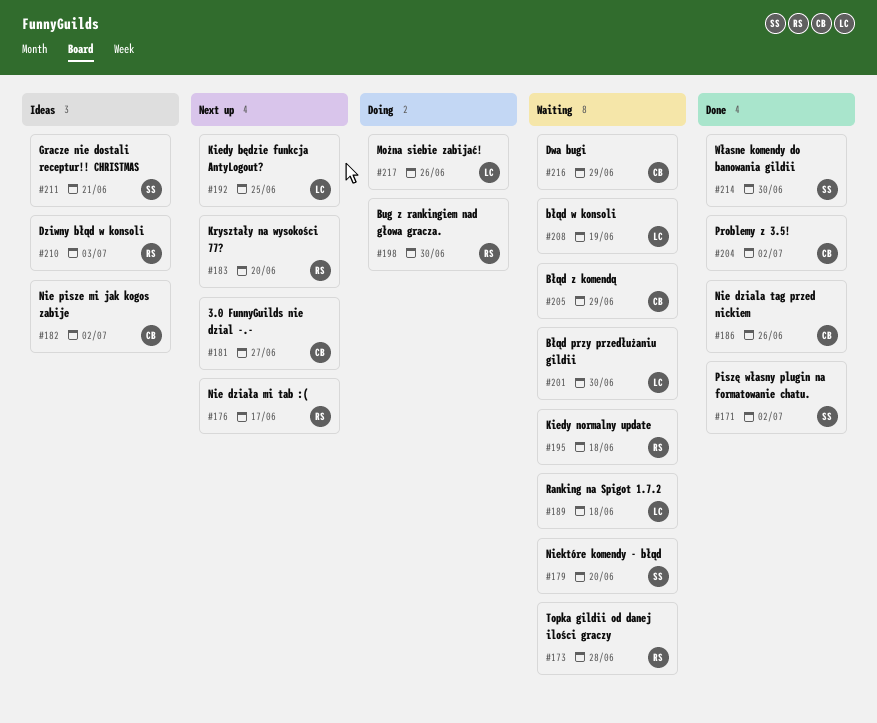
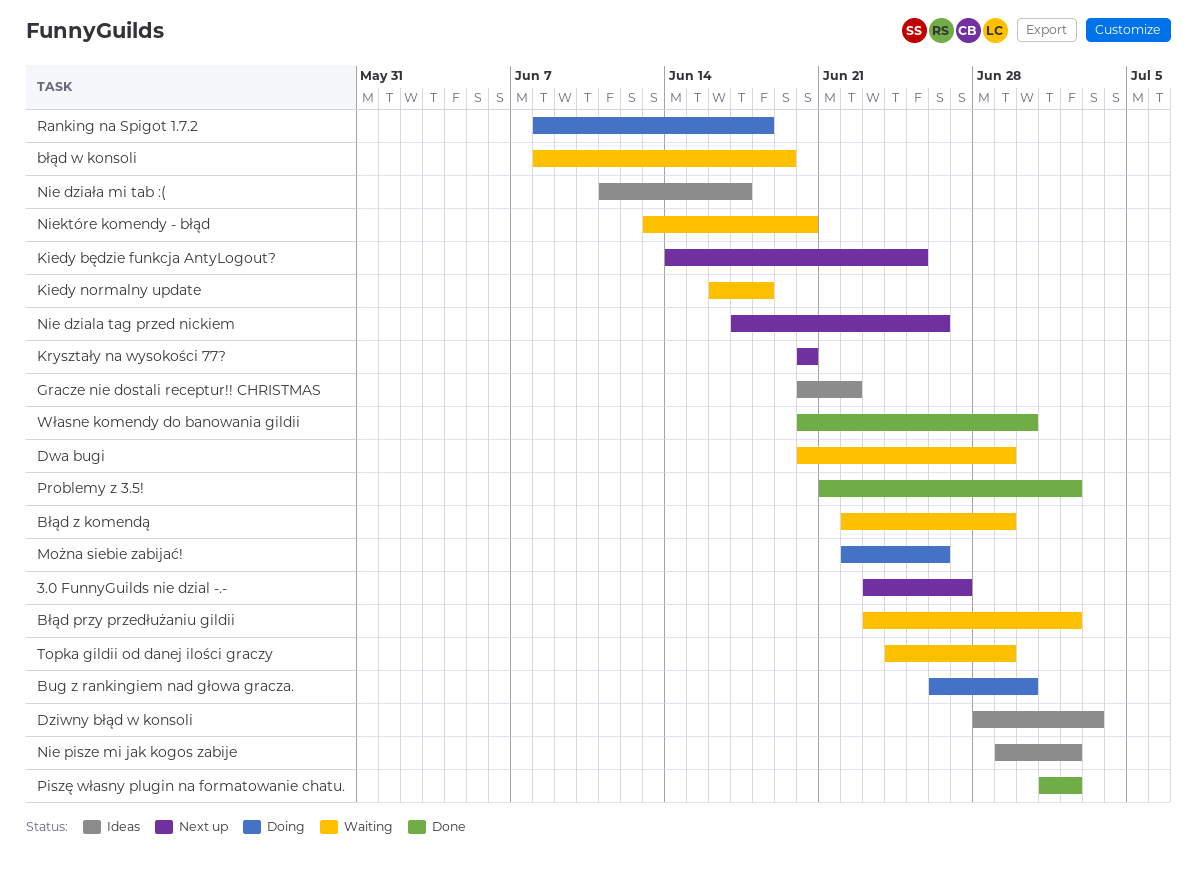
Błąd przy przedłużaniu gildii, due: Jun 30 -> Jul 2
Gracze nie dostali receptur!! CHRISTMAS, due: Jun 21 -> Jun 22
Nie dziala tag przed nickiem, status: Done -> Next up
Nie działa mi tab :(, status: Next up -> Ideas
Ranking na Spigot 1.7.2, status: Waiting -> Doing
Topka gildii od danej ilości graczy, due: Jun 28 -> Jun 29

